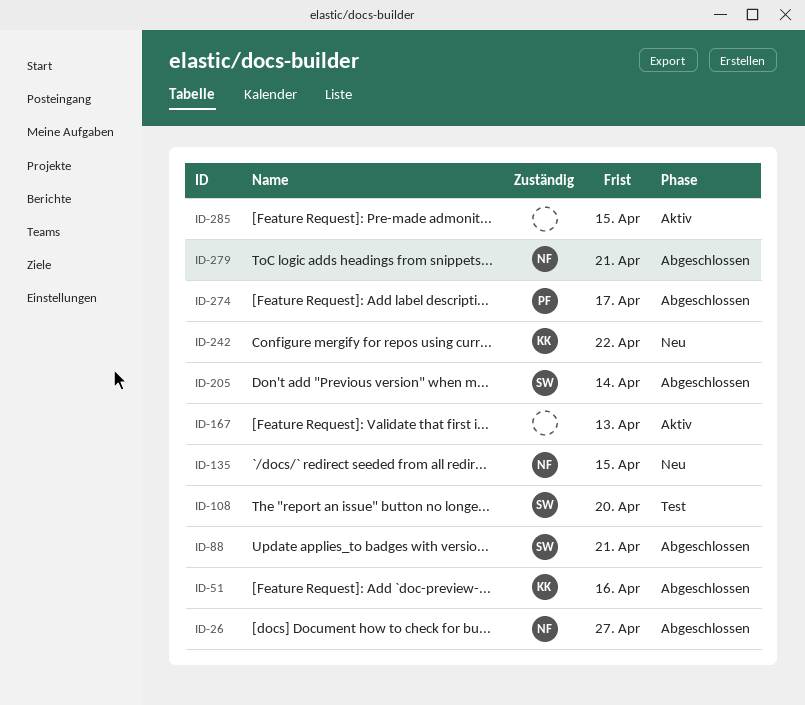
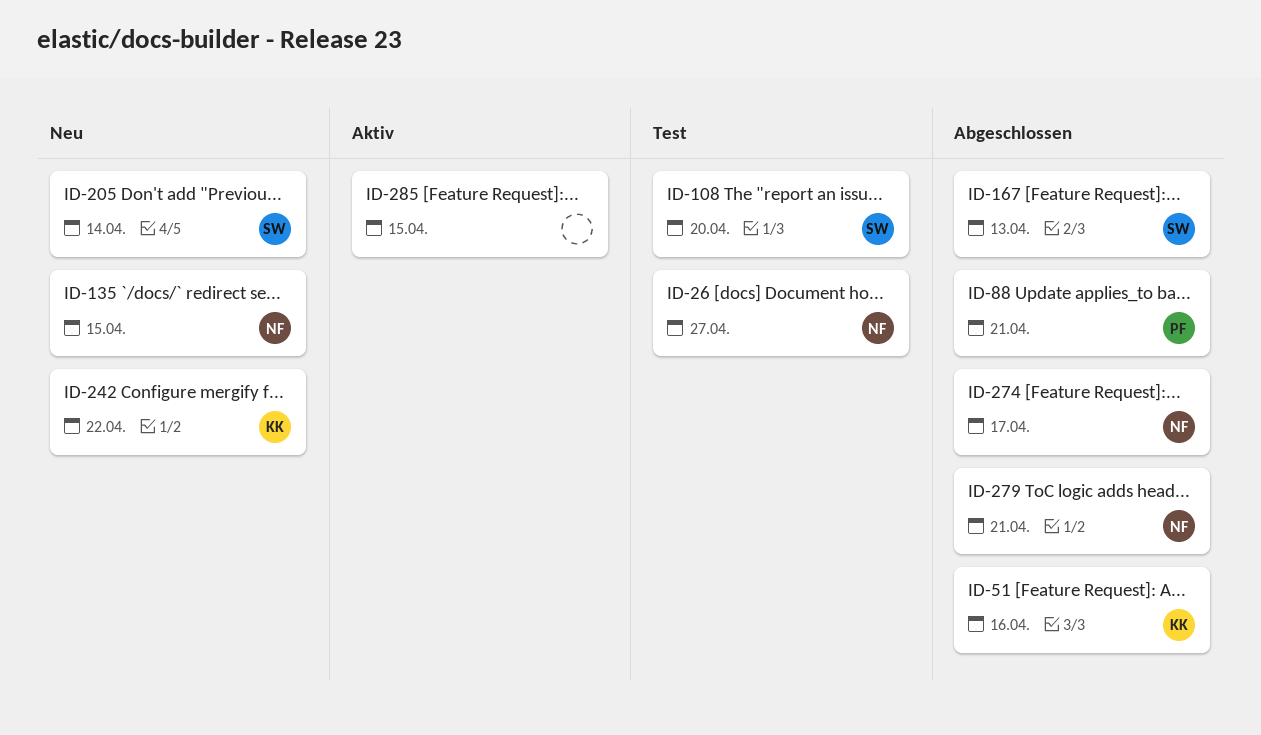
ID-26, status: Abgeschlossen -> Test
ID-88, owner: SW -> PF
ID-167, status: Aktiv -> Abgeschlossen
ID-167, owner: none -> SW
ID-205, status: Abgeschlossen -> Neu
ID-274, owner: PF -> NF

